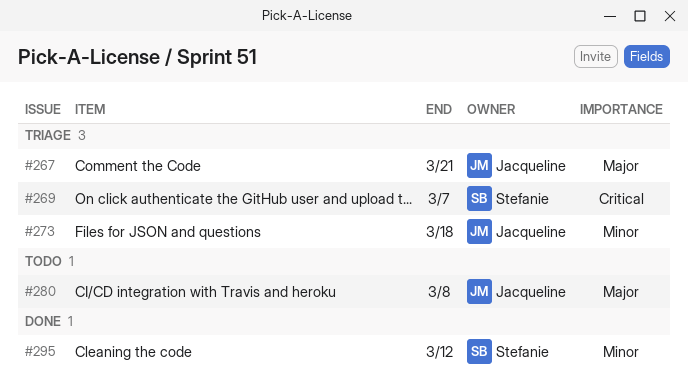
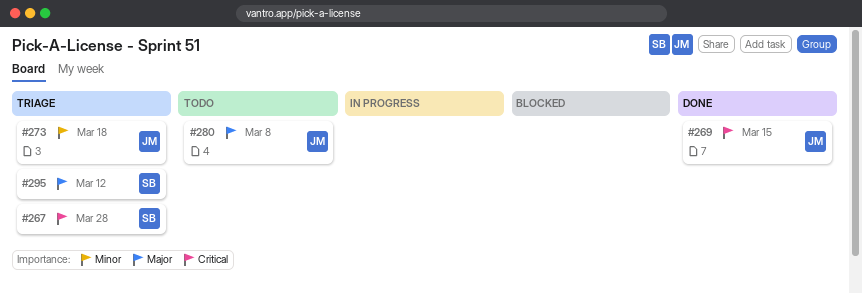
#267, owner: Jacqueline -> Stefanie
#267, priority: Major -> Critical
#267, due: Mar 21 -> Mar 28
#269, status: Triage -> Done
#269, owner: Stefanie -> Jacqueline
#269, due: Mar 7 -> Mar 15
#295, status: Done -> Triage
#295, priority: Minor -> Major

